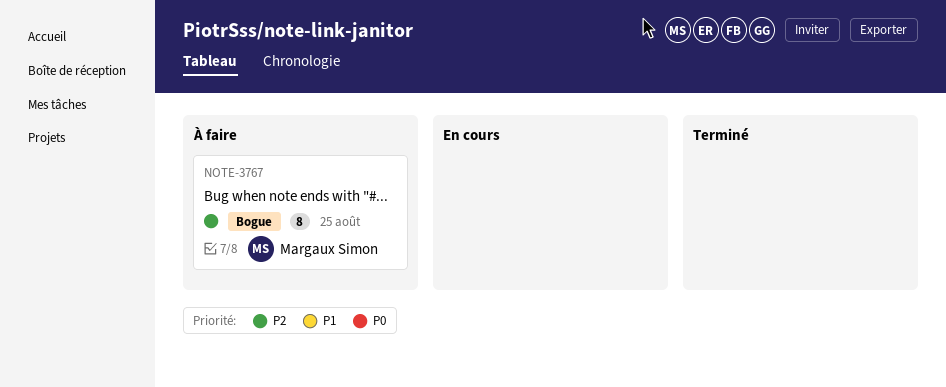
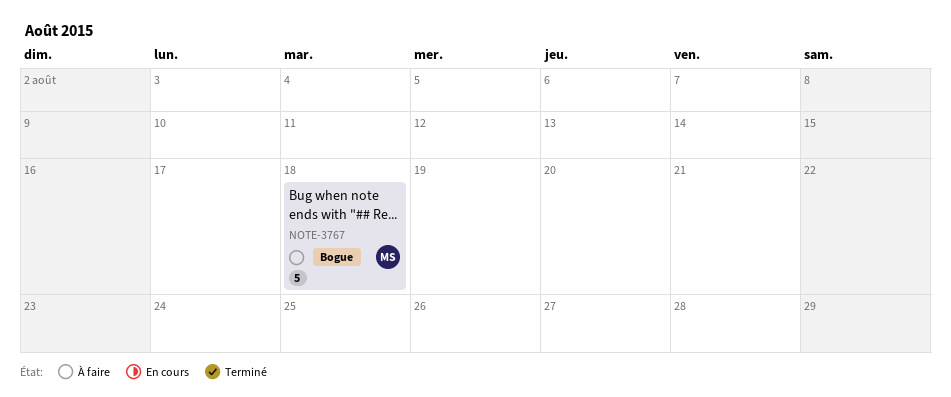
NOTE-3767, estimate: 8 -> 5
NOTE-3767, due: Aug 25 -> Aug 18

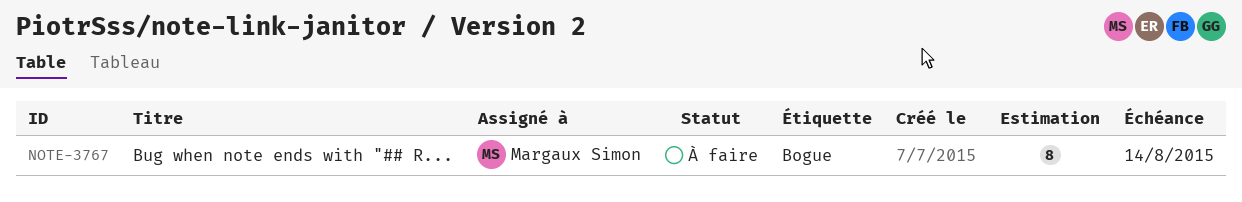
NOTE-3767, estimate: 5 -> 8
NOTE-3767, due: Aug 18 -> Aug 14

